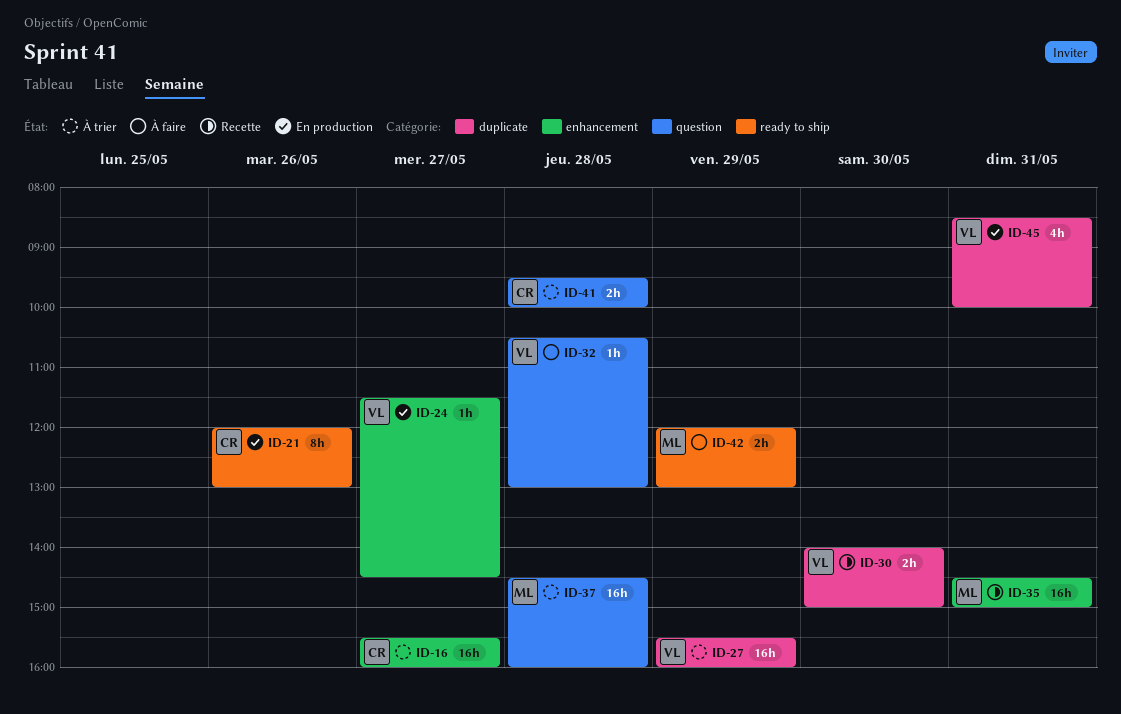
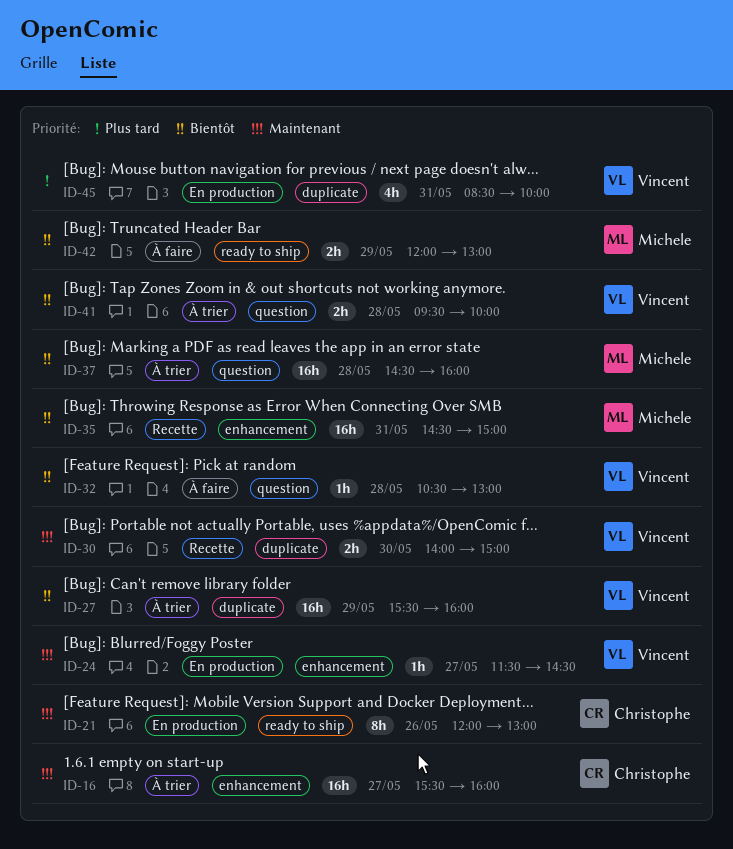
ID-41, owner: Christophe -> Vincent

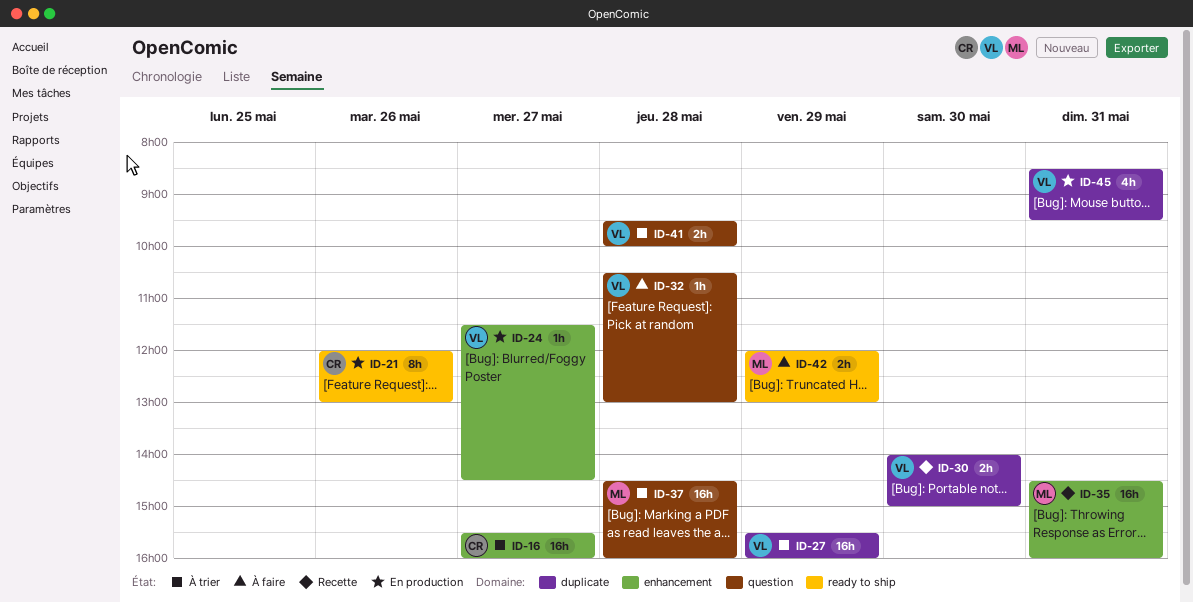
ID-35, ends: 15:00 -> 16:00
ID-45, ends: 10:00 -> 09:30

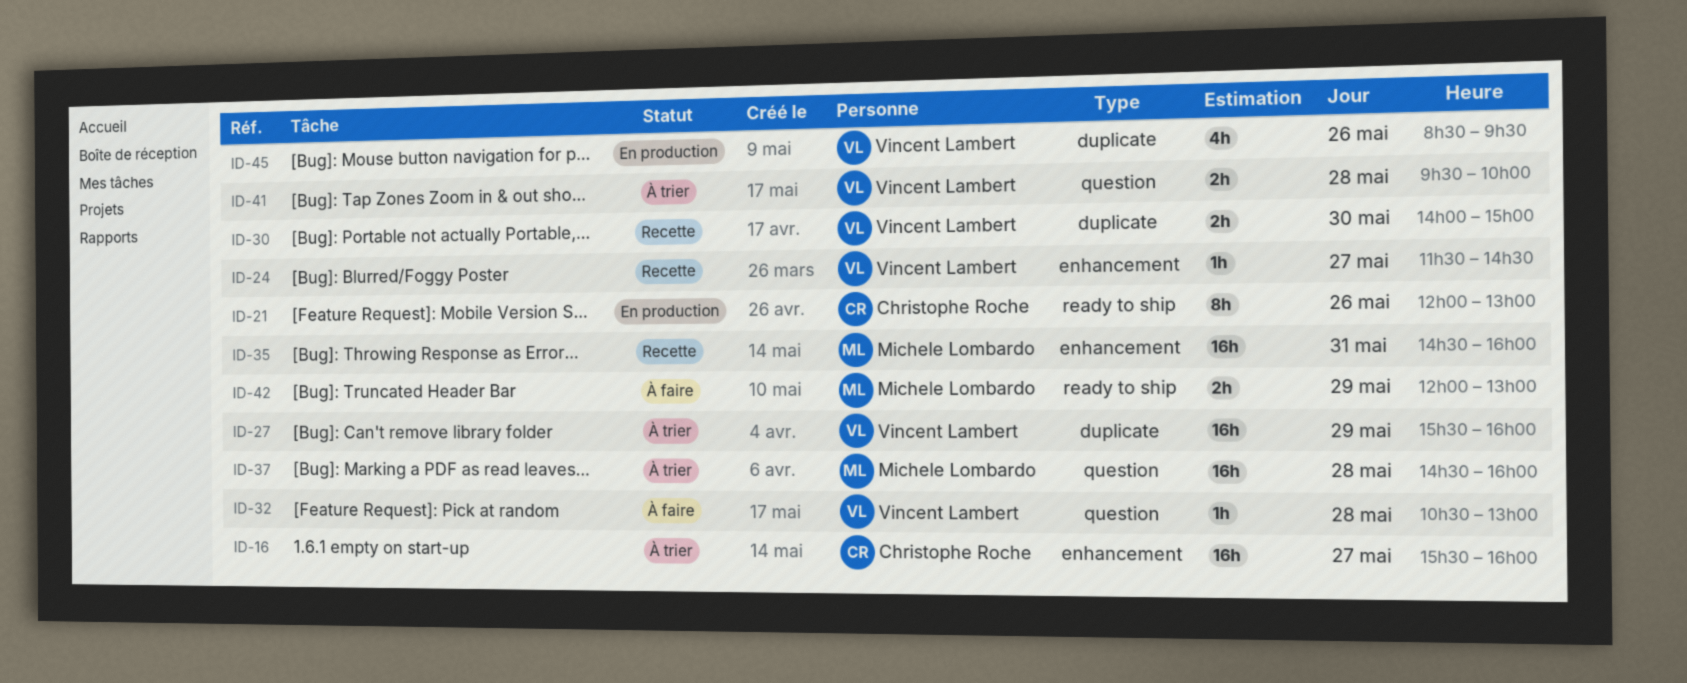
ID-24, status: En production -> Recette
ID-45, day: May 31 -> May 26

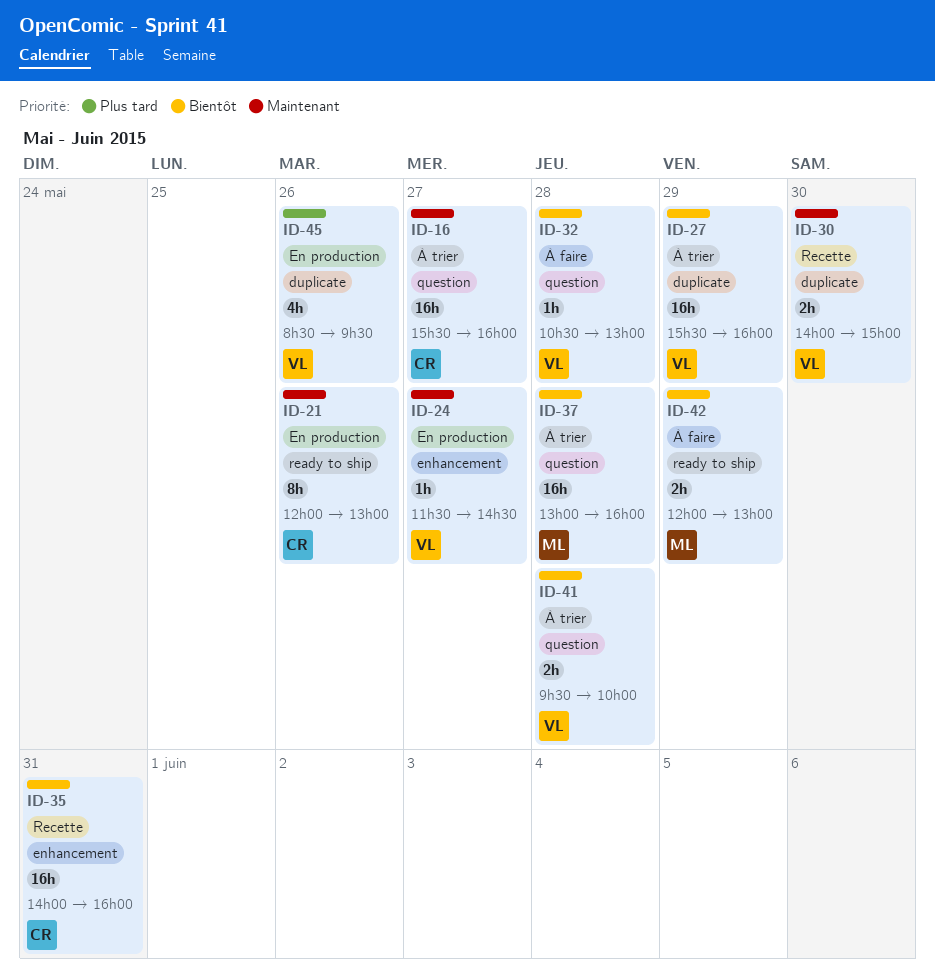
ID-16, label: enhancement -> question
ID-24, status: Recette -> En production
ID-35, owner: Michele Lombardo -> Christophe Roche
ID-35, begins: 14:30 -> 14:00
ID-37, begins: 14:30 -> 13:00

